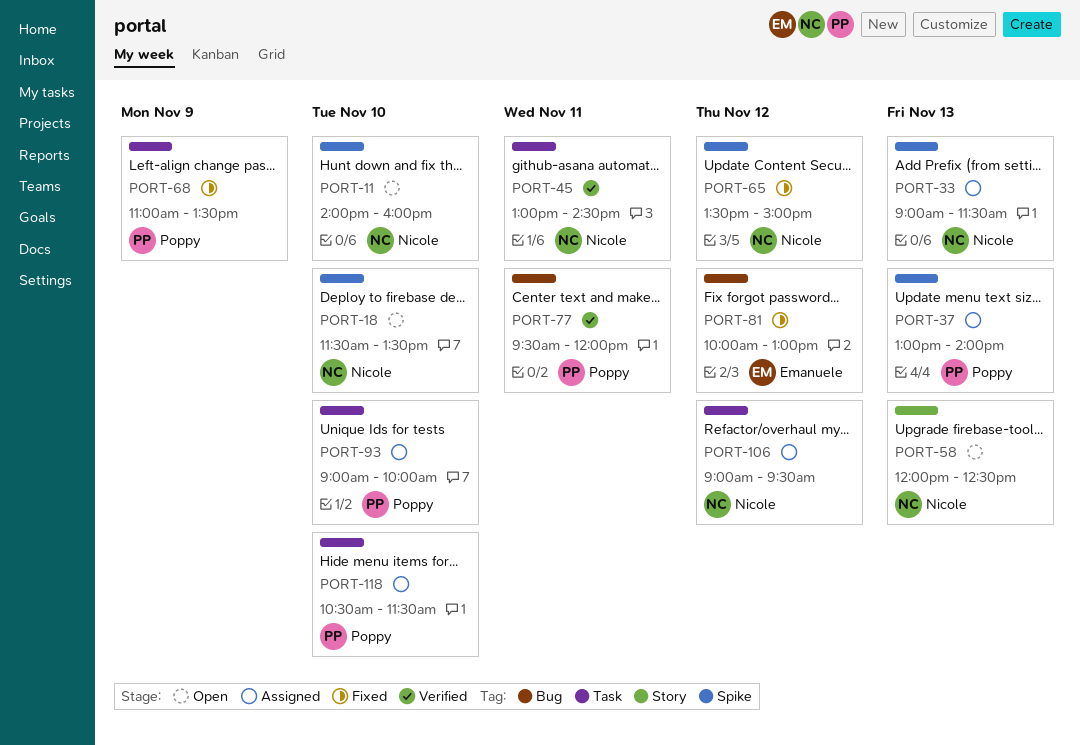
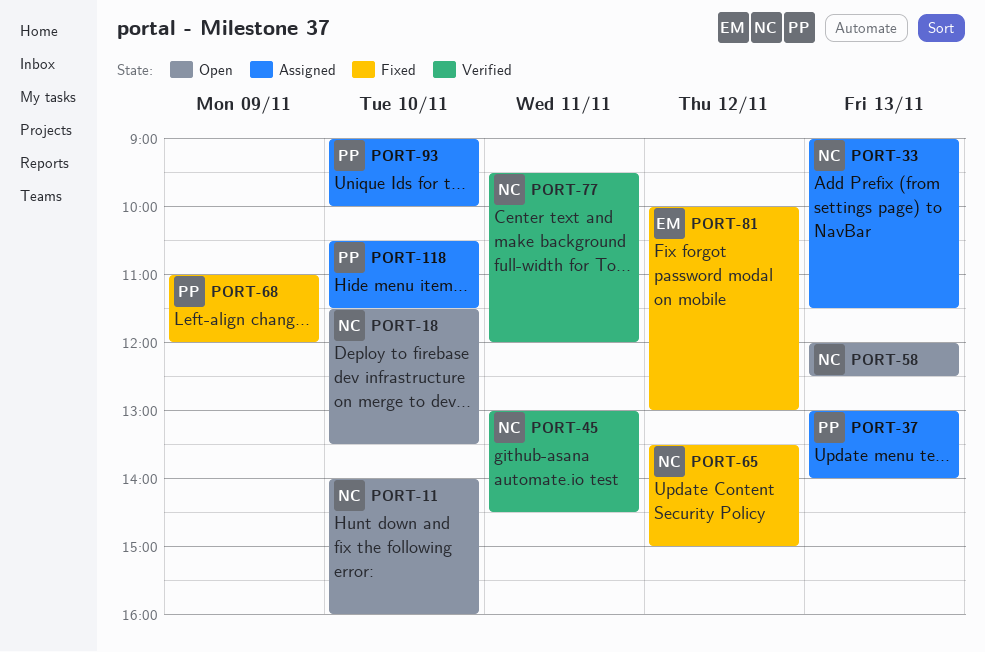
PORT-68, ends: 13:30 -> 12:00
PORT-77, owner: Poppy -> Nicole
PORT-106: present -> none

